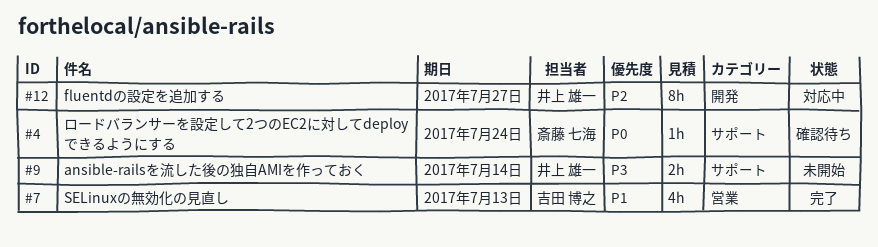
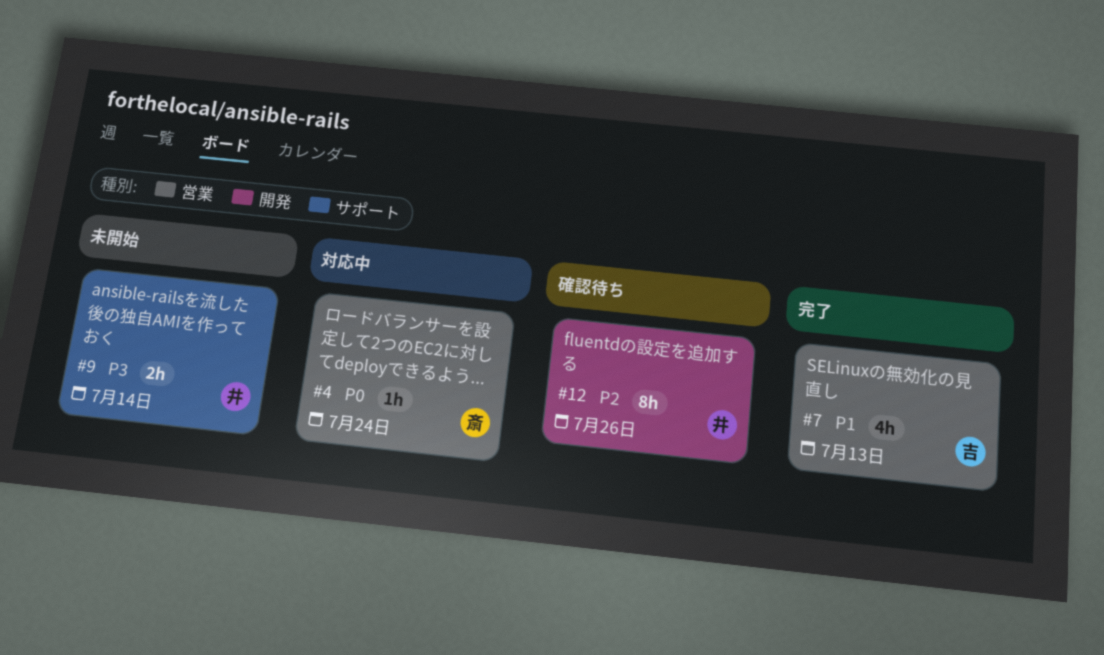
#4, status: 確認待ち -> 対応中
#4, label: サポート -> 営業
#12, status: 対応中 -> 確認待ち
#12, due: Jul 27 -> Jul 26

